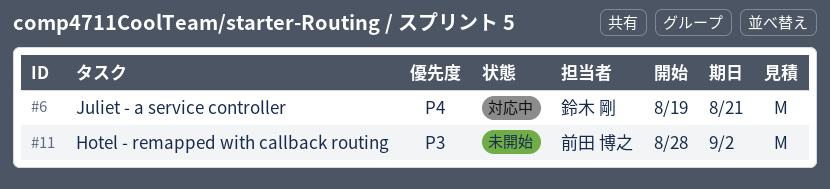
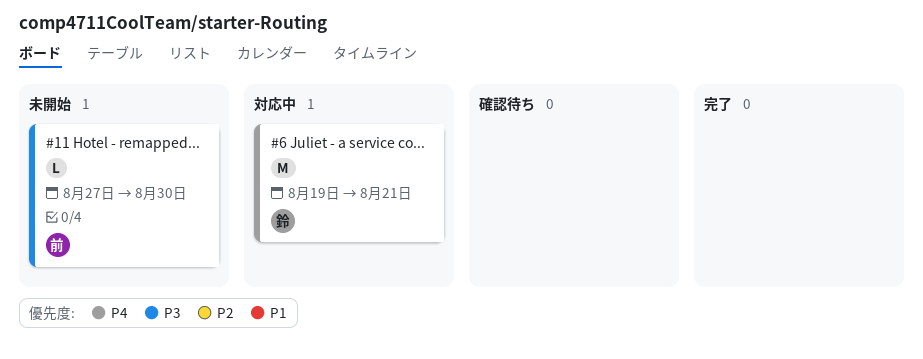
#11, estimate: M -> L
#11, start: Aug 28 -> Aug 27
#11, due: Sep 2 -> Aug 30

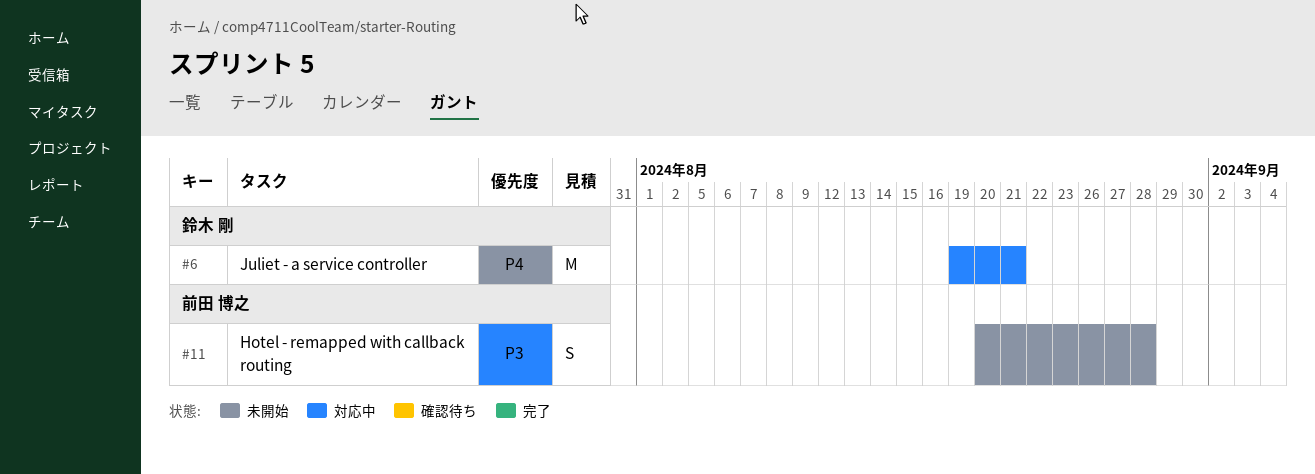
#11, estimate: L -> S
#11, start: Aug 27 -> Aug 20
#11, due: Aug 30 -> Aug 28

